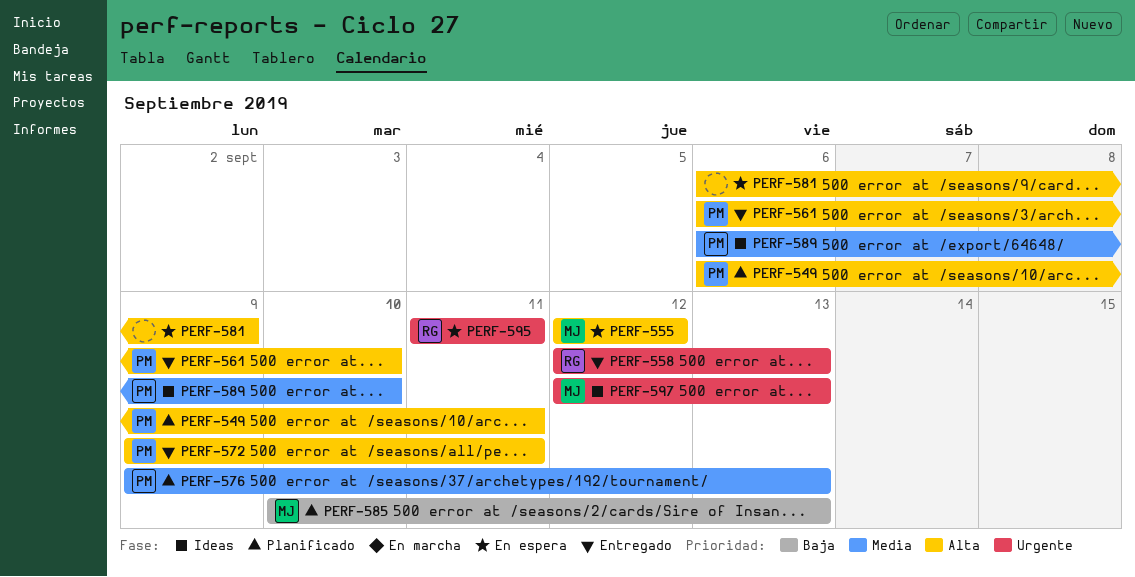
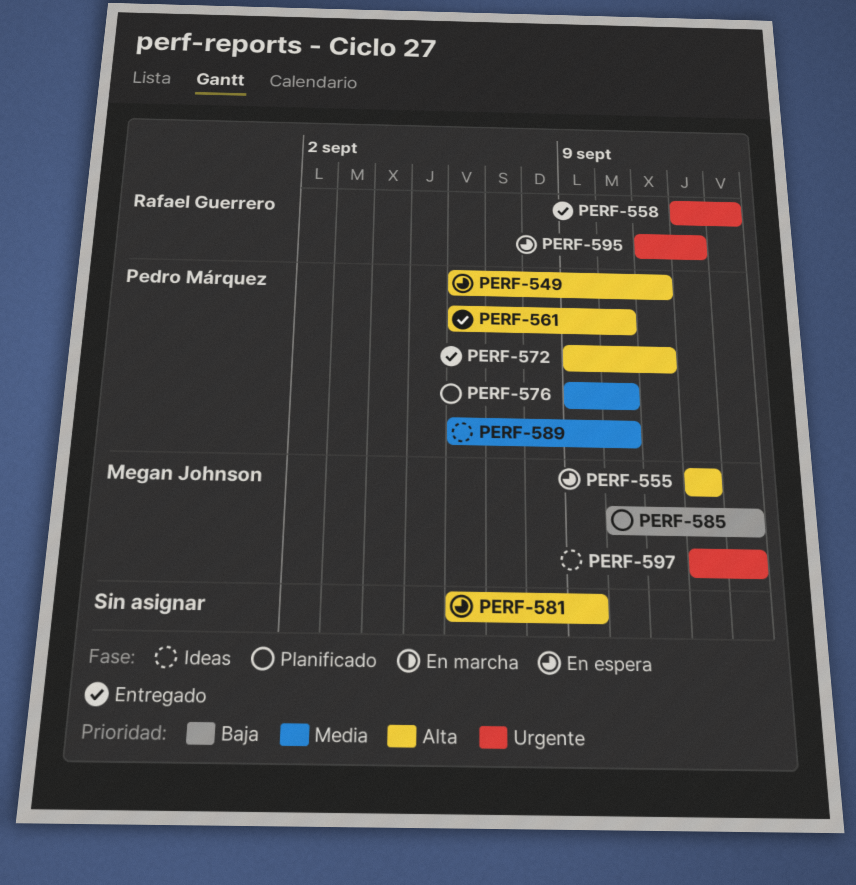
PERF-549, status: Planificado -> En espera
PERF-576, due: Sep 13 -> Sep 10
PERF-595, due: Sep 11 -> Sep 12

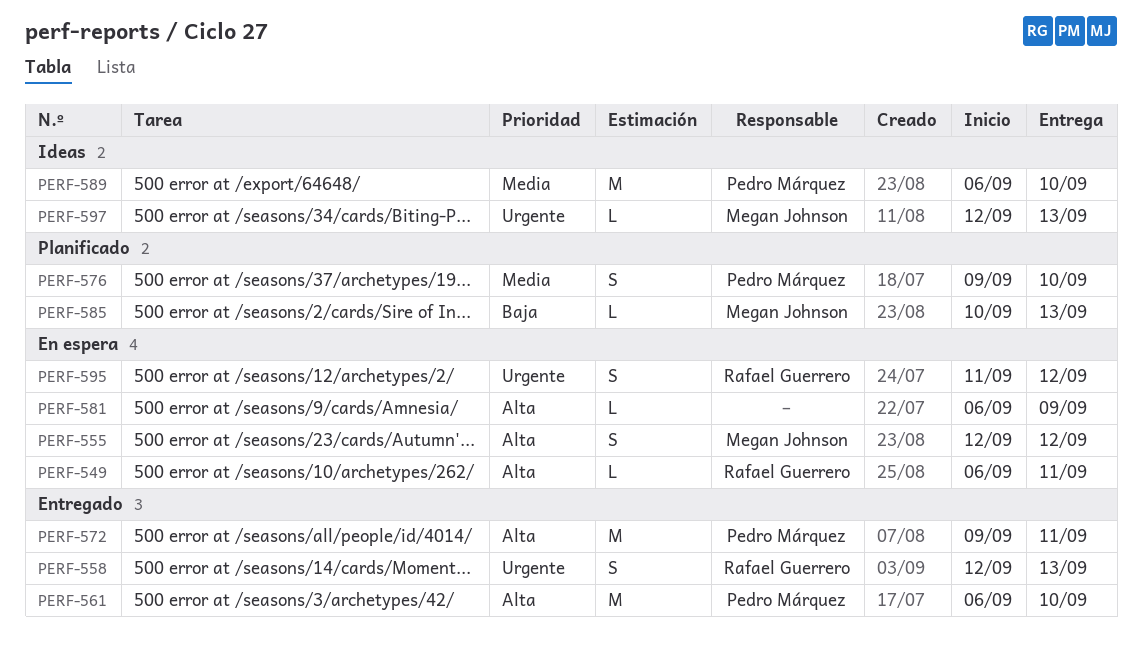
PERF-549, owner: Pedro Márquez -> Rafael Guerrero

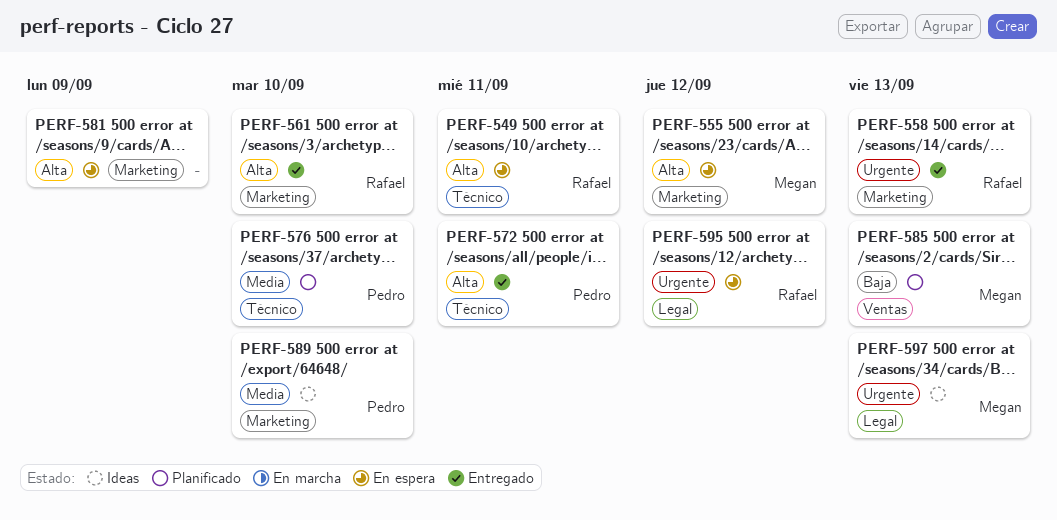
PERF-561, owner: Pedro Márquez -> Rafael Guerrero

